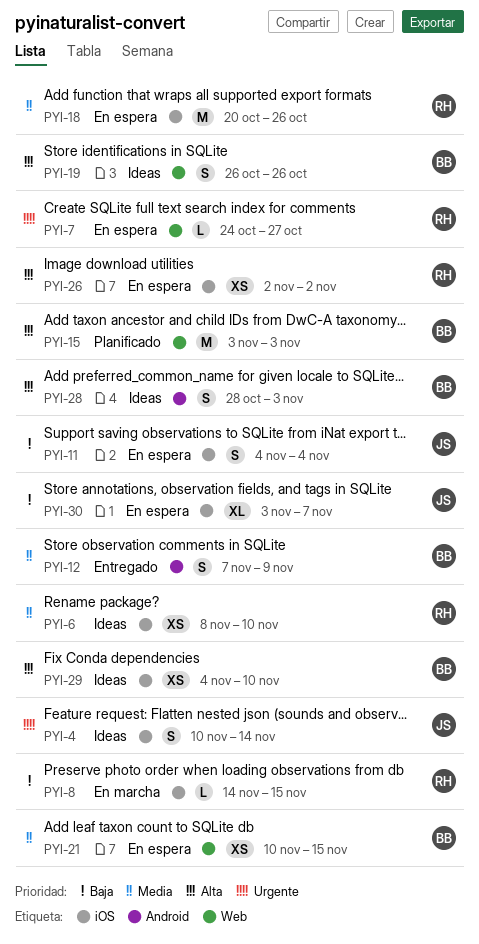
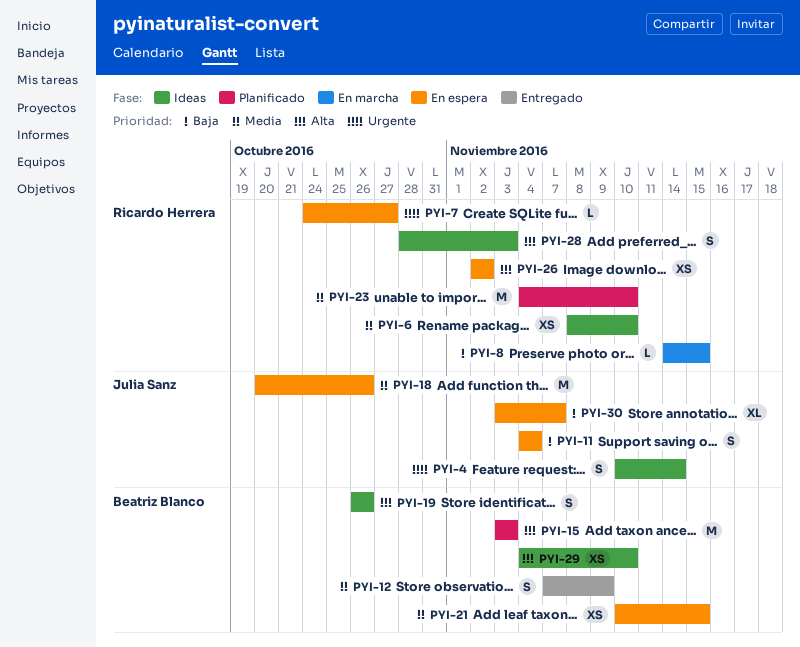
PYI-18, owner: Ricardo Herrera -> Julia Sanz
PYI-23: none -> present
PYI-28, owner: Beatriz Blanco -> Ricardo Herrera

